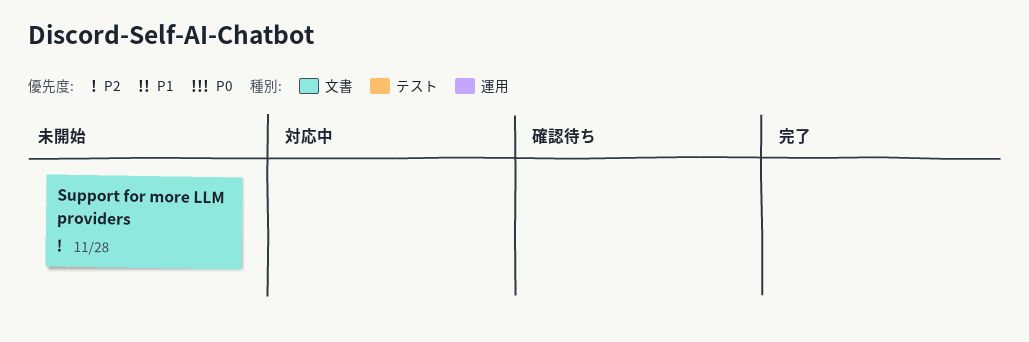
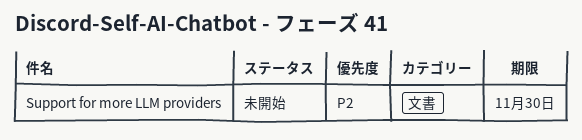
Support for more LLM providers, due: Nov 28 -> Nov 30

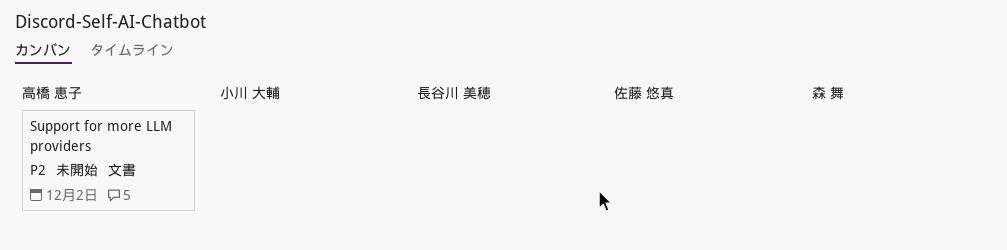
Support for more LLM providers, due: Nov 30 -> Dec 2

